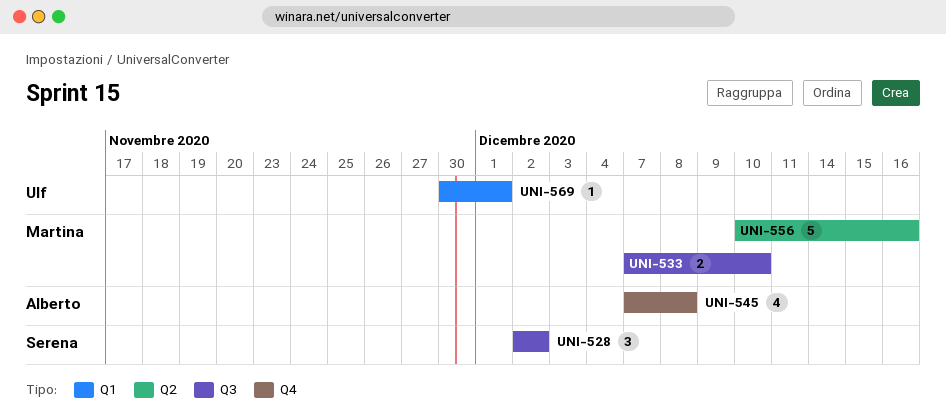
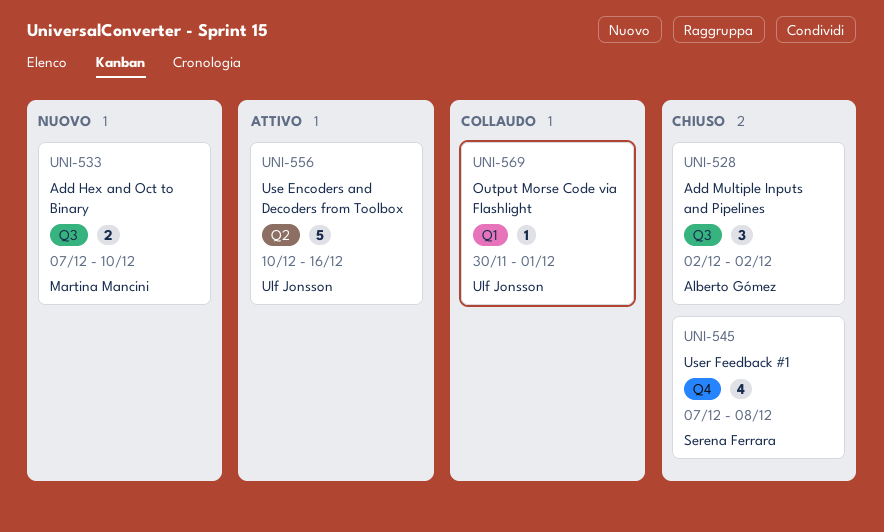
UNI-528, owner: Serena Ferrara -> Alberto Gómez
UNI-545, owner: Alberto Gómez -> Serena Ferrara
UNI-556, owner: Martina Mancini -> Ulf Jonsson

